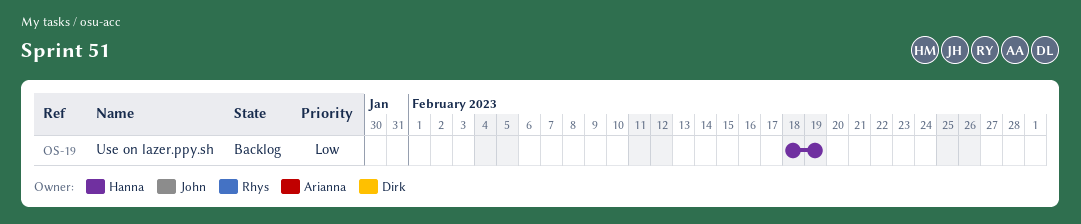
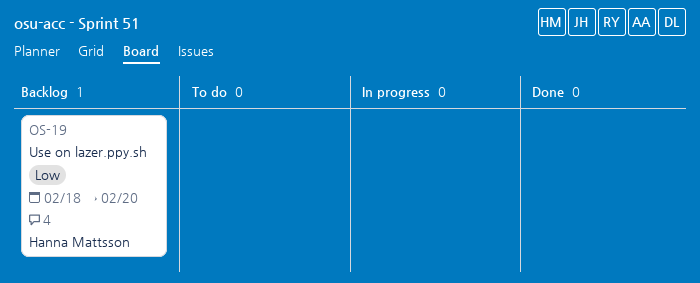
OS-19, due: Feb 19 -> Feb 20

